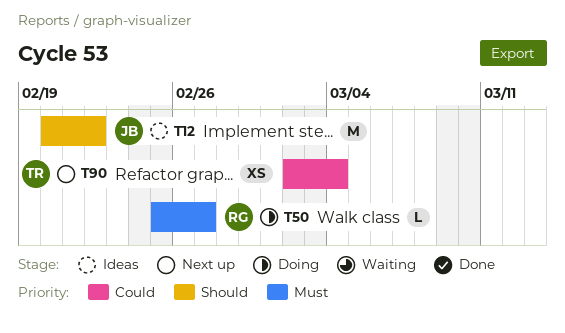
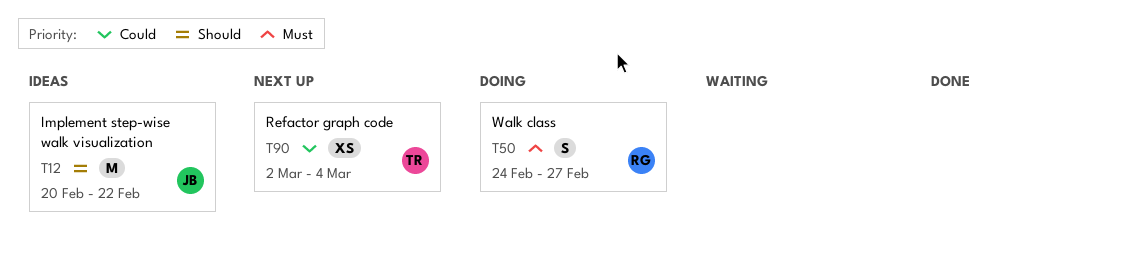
T50, estimate: L -> S
T50, start: Feb 25 -> Feb 24

